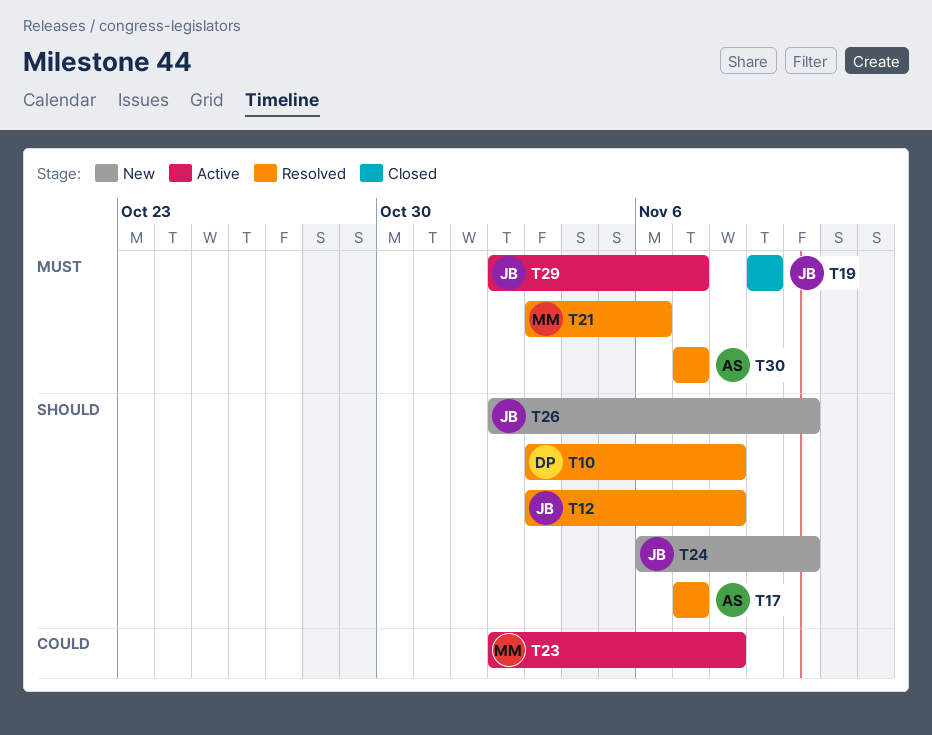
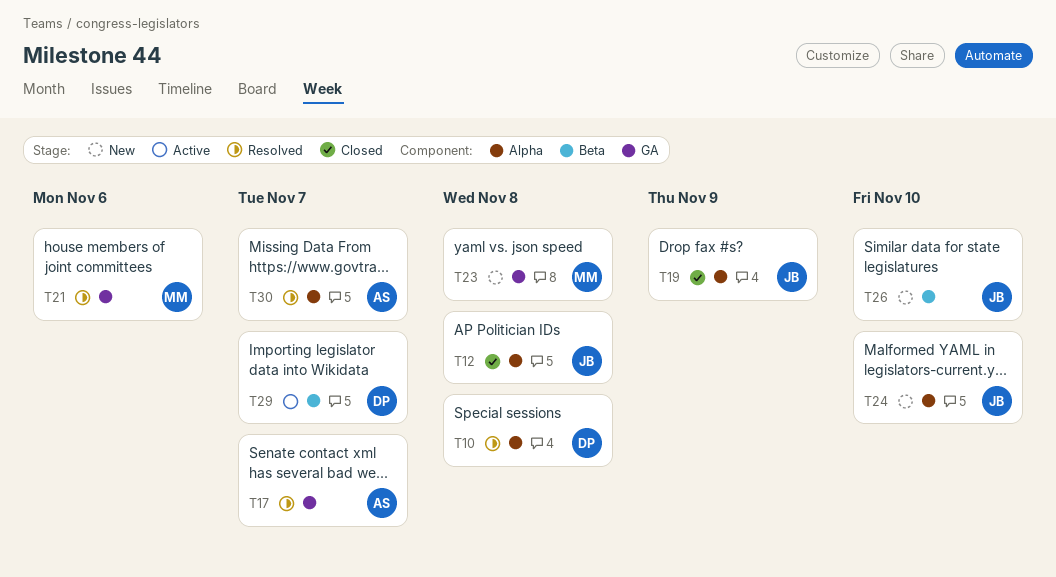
T12, status: Resolved -> Closed
T23, status: Active -> New
T29, owner: JB -> DP

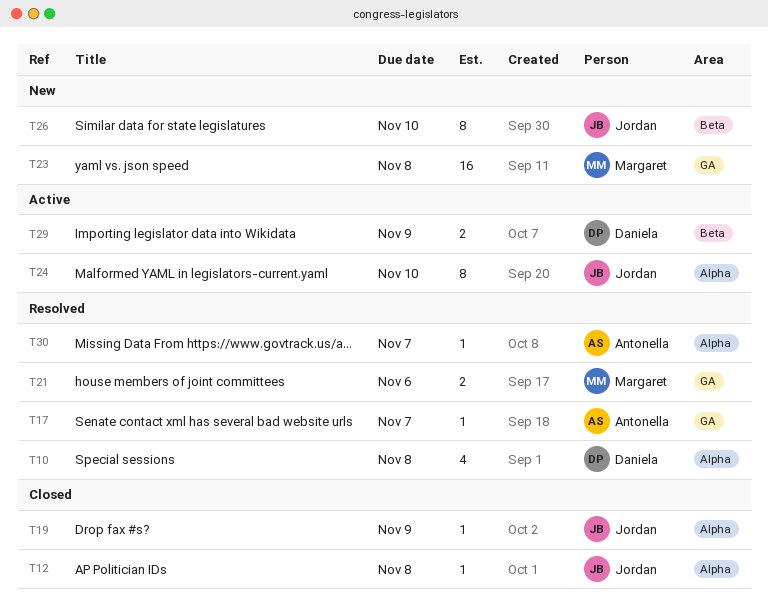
T24, status: New -> Active
T29, due: Nov 7 -> Nov 9

